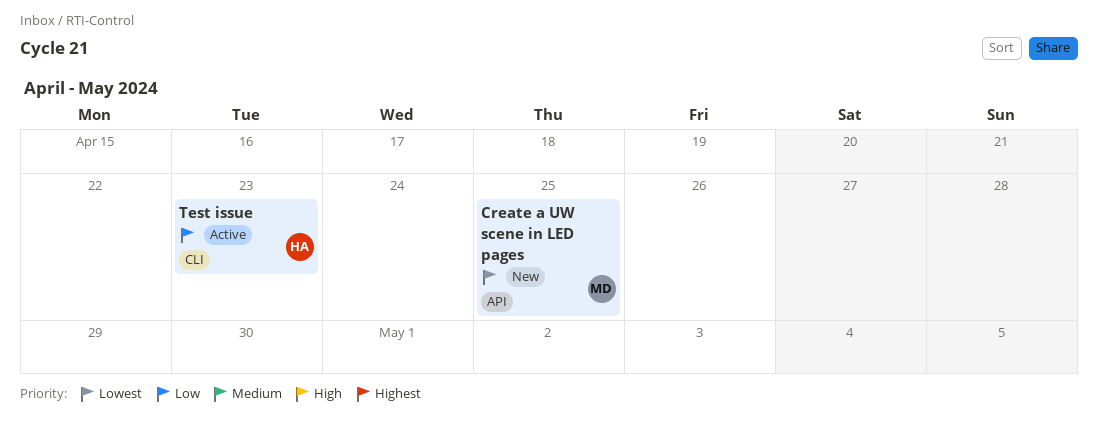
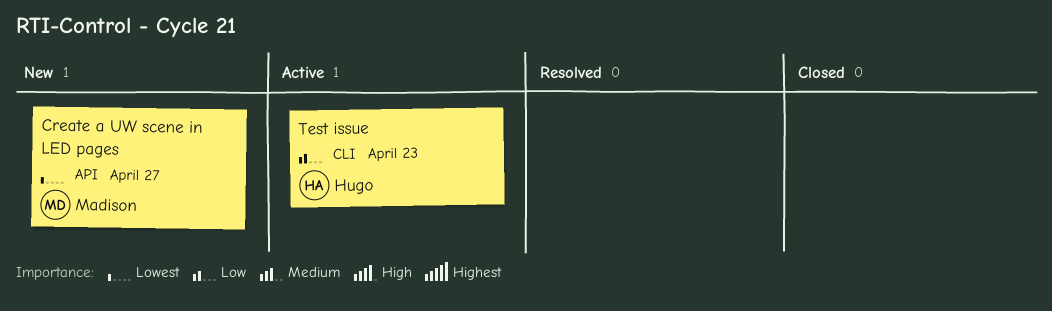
Create a UW scene in LED pages, due: Apr 25 -> Apr 27

